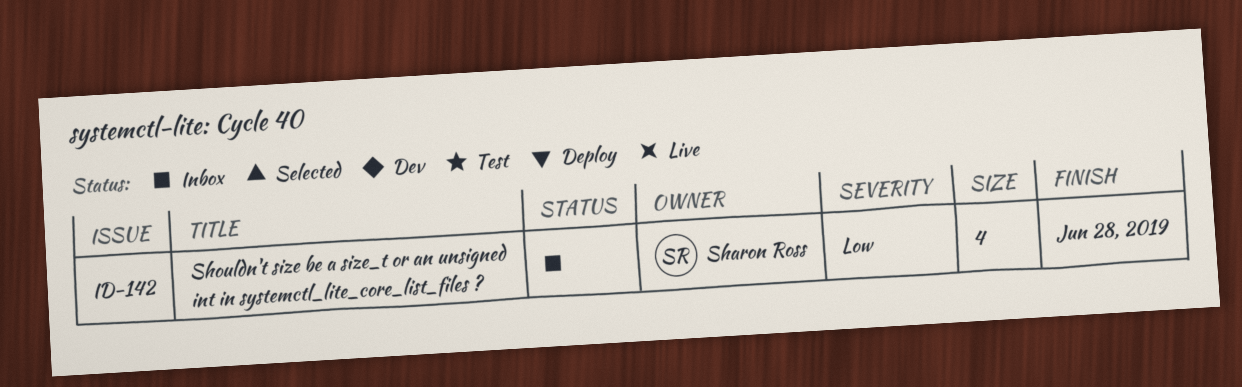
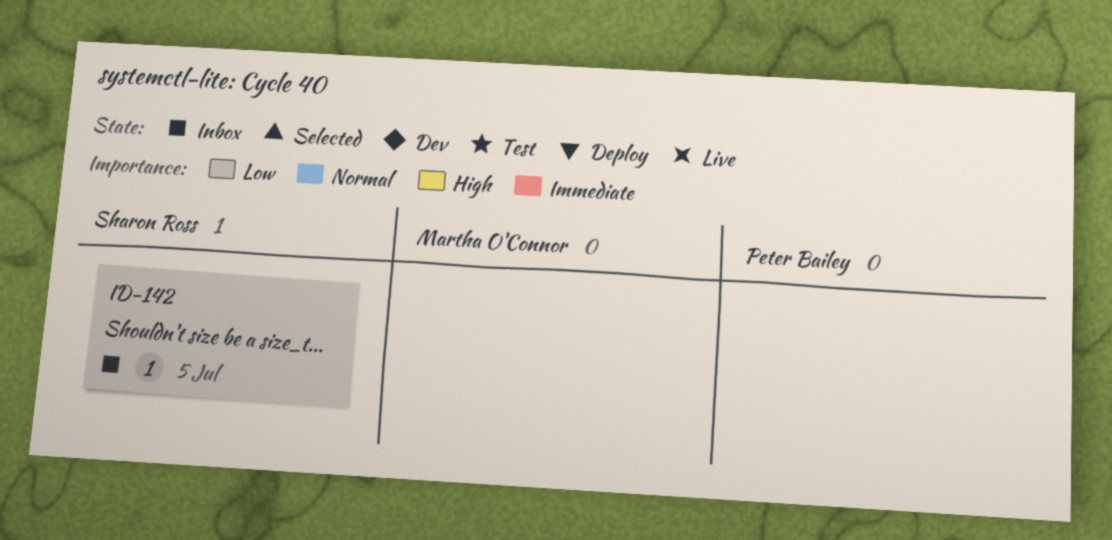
ID-142, estimate: 4 -> 1
ID-142, due: Jun 28 -> Jul 5

